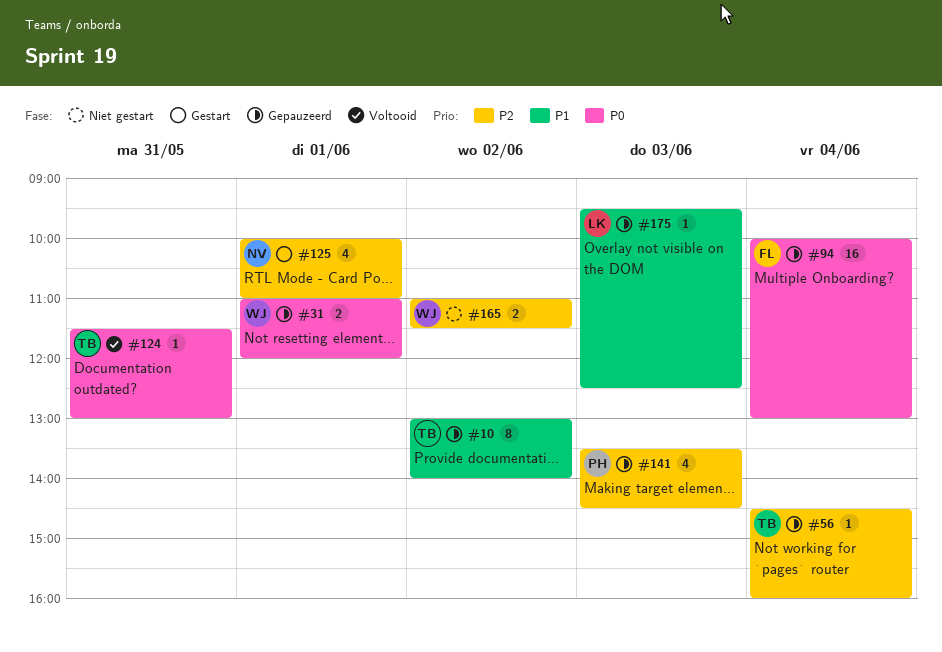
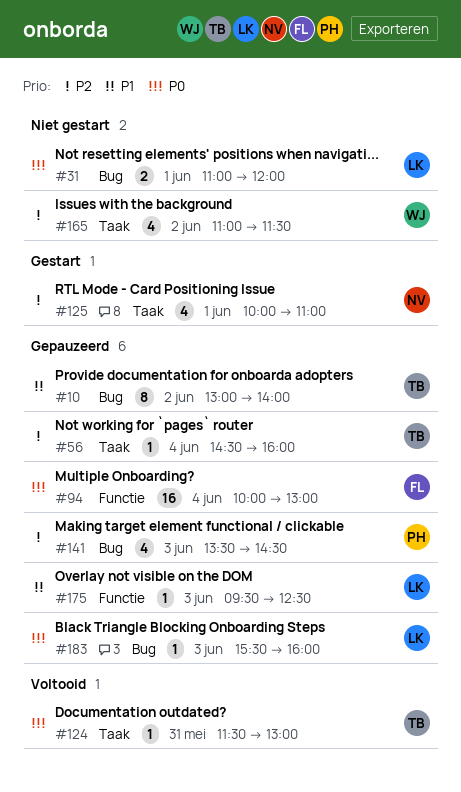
#31, status: Gepauzeerd -> Niet gestart
#31, owner: WJ -> LK
#165, estimate: 2 -> 4
#183: none -> present

